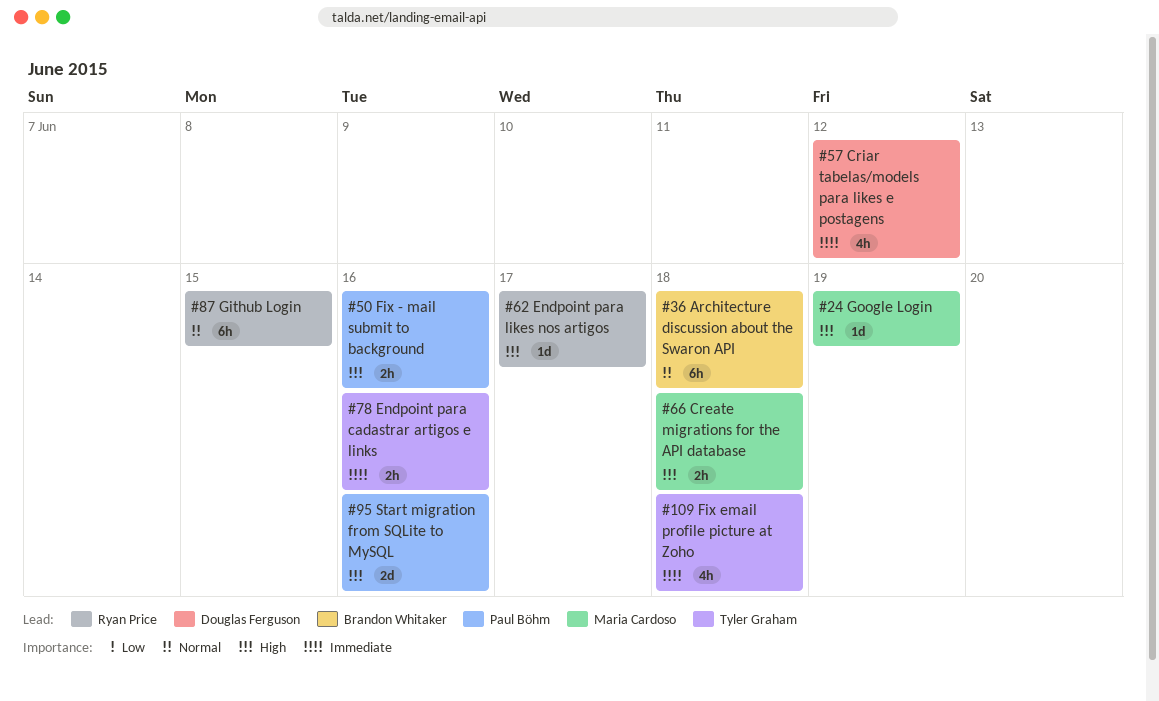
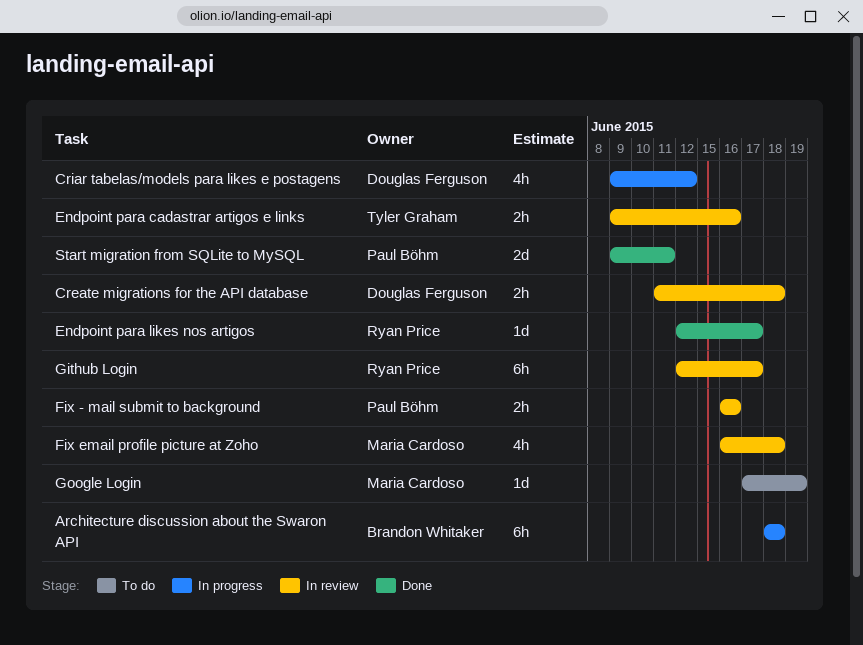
Create migrations for the API database, owner: Maria Cardoso -> Douglas Ferguson
Fix email profile picture at Zoho, owner: Tyler Graham -> Maria Cardoso
Github Login, due: Jun 15 -> Jun 17
Start migration from SQLite to MySQL, due: Jun 16 -> Jun 11

